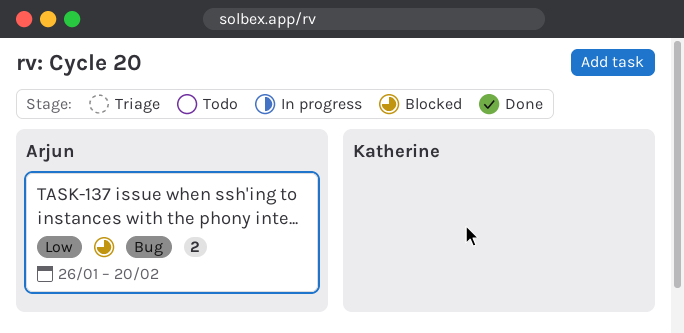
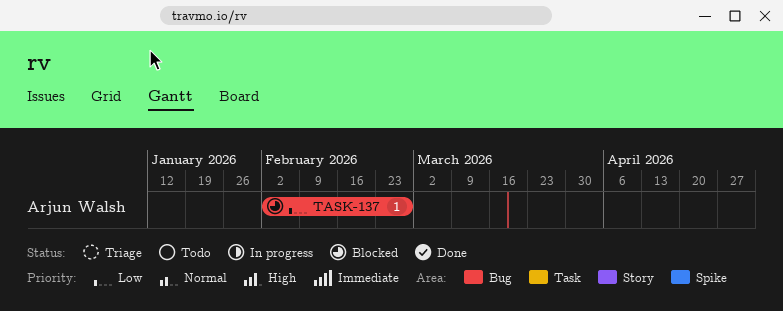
TASK-137, estimate: 2 -> 1
TASK-137, start: Jan 26 -> Feb 2
TASK-137, due: Feb 20 -> Feb 27

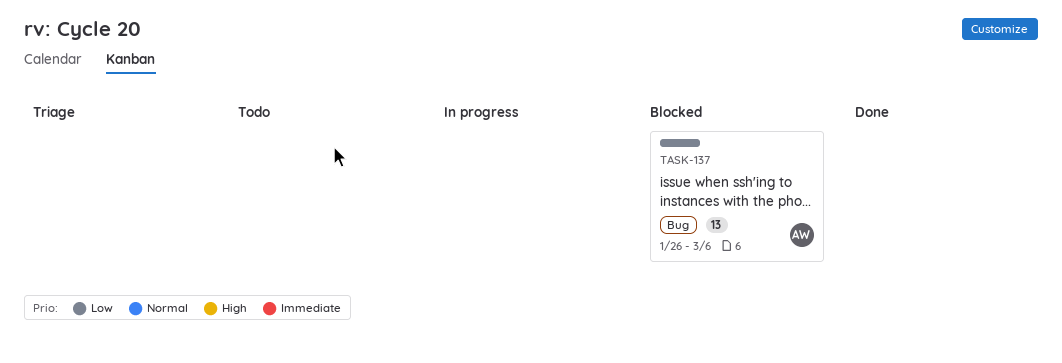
TASK-137, estimate: 1 -> 13
TASK-137, start: Feb 2 -> Jan 26
TASK-137, due: Feb 27 -> Mar 6

